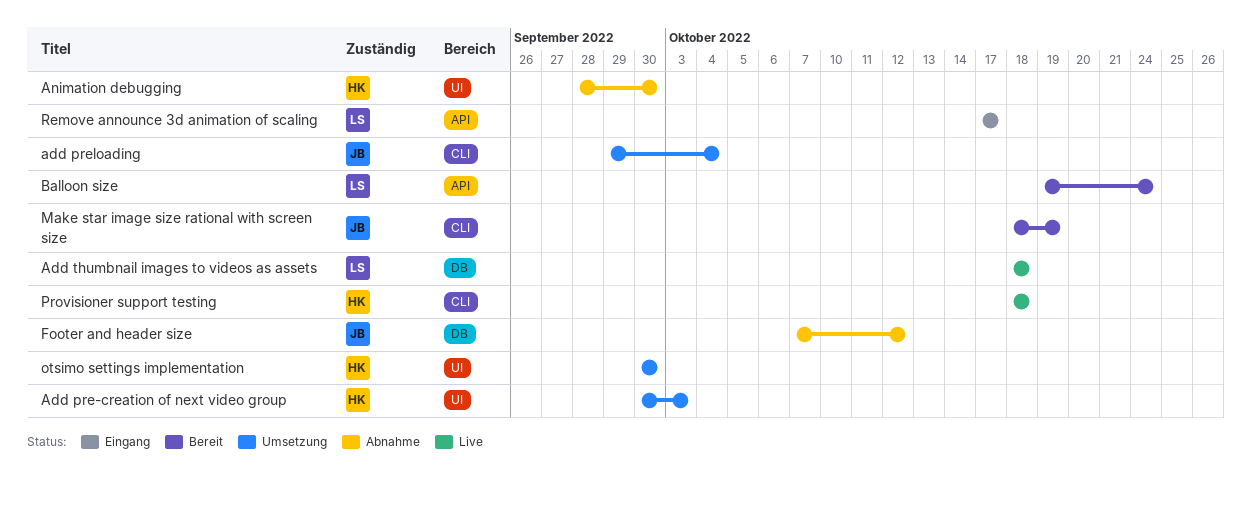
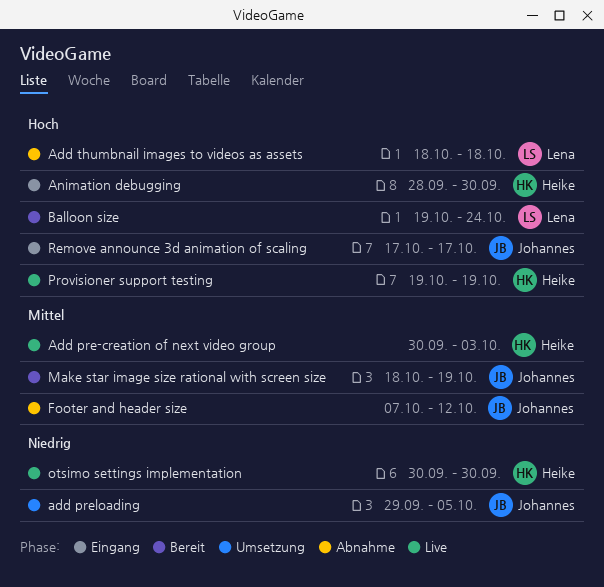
Add pre-creation of next video group, status: Umsetzung -> Live
add preloading, due: Oct 4 -> Oct 5
Add thumbnail images to videos as assets, status: Live -> Abnahme
Animation debugging, status: Abnahme -> Eingang
otsimo settings implementation, status: Umsetzung -> Live
Provisioner support testing, start: Oct 18 -> Oct 19
Provisioner support testing, due: Oct 18 -> Oct 19
Remove announce 3d animation of scaling, owner: Lena -> Johannes

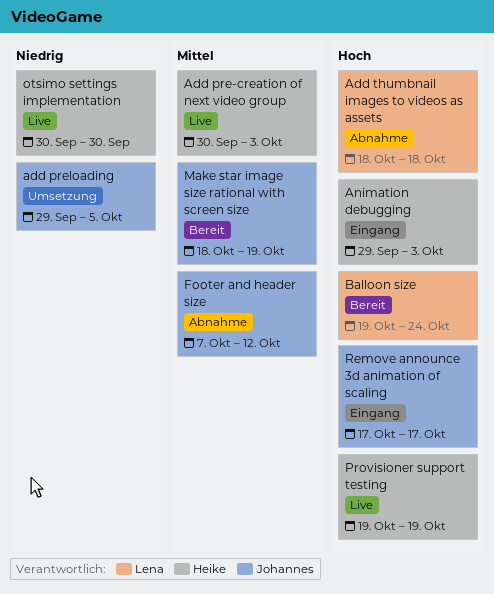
Animation debugging, start: Sep 28 -> Sep 29
Animation debugging, due: Sep 30 -> Oct 3

